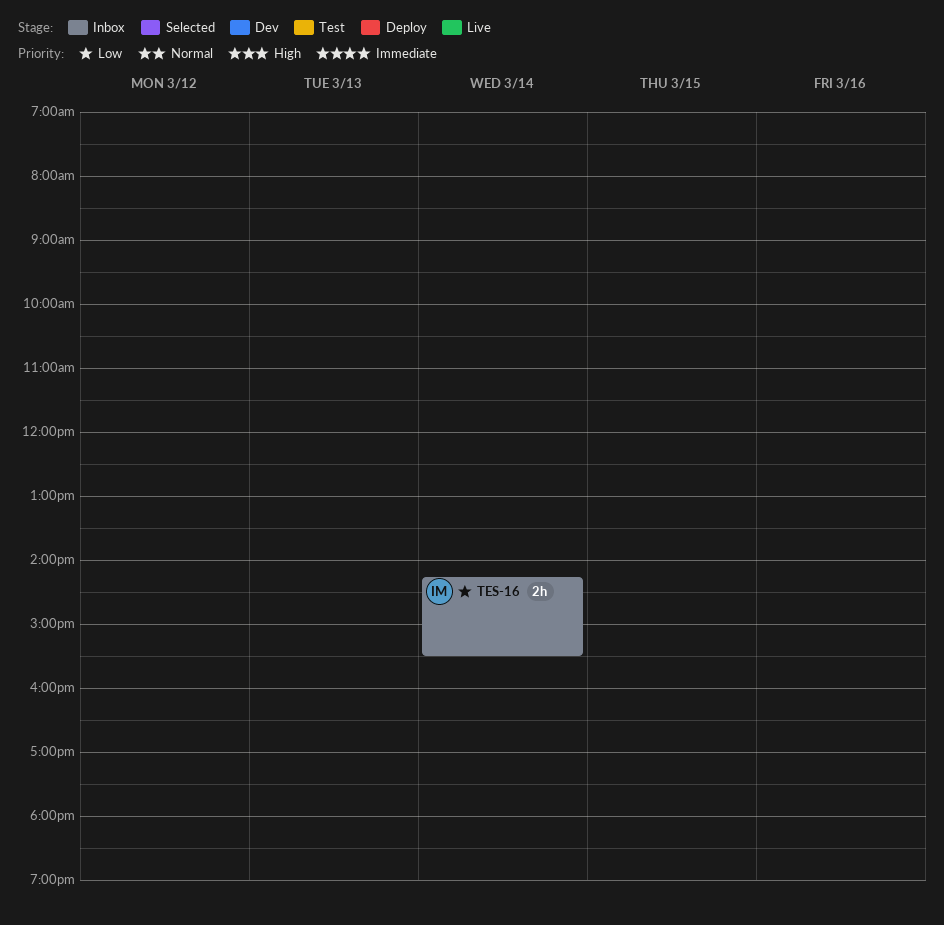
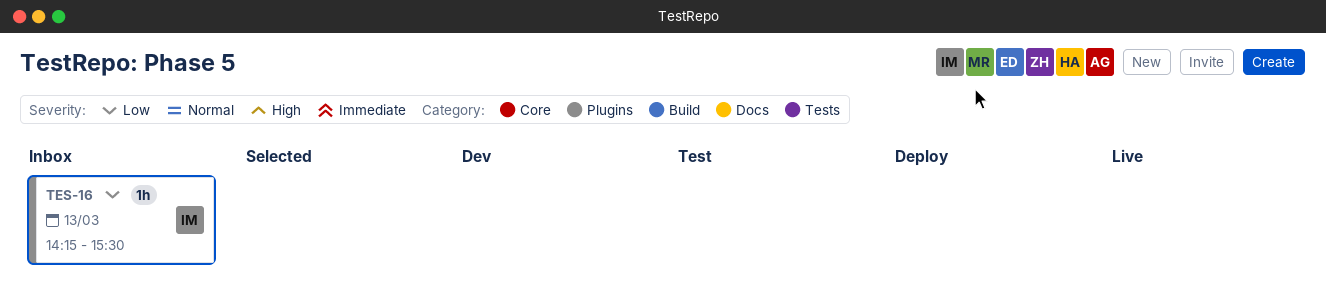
TES-16, estimate: 2h -> 1h
TES-16, day: Mar 14 -> Mar 13

